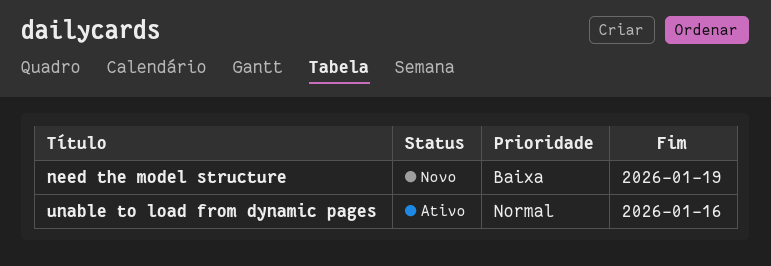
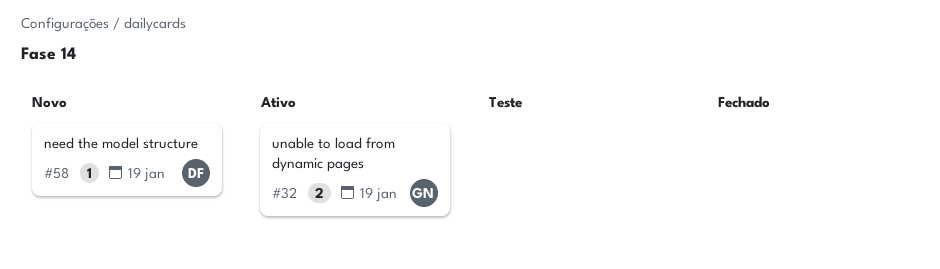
unable to load from dynamic pages, due: Jan 16 -> Jan 19

